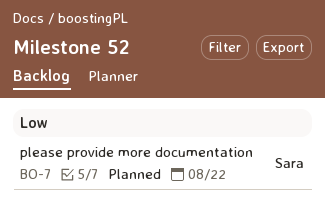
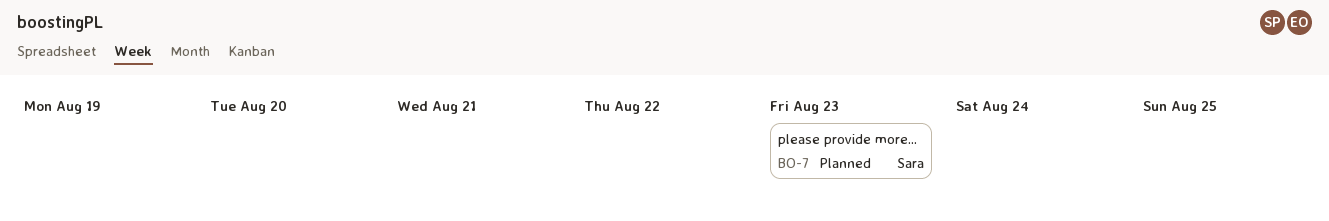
BO-7, due: Aug 22 -> Aug 23

